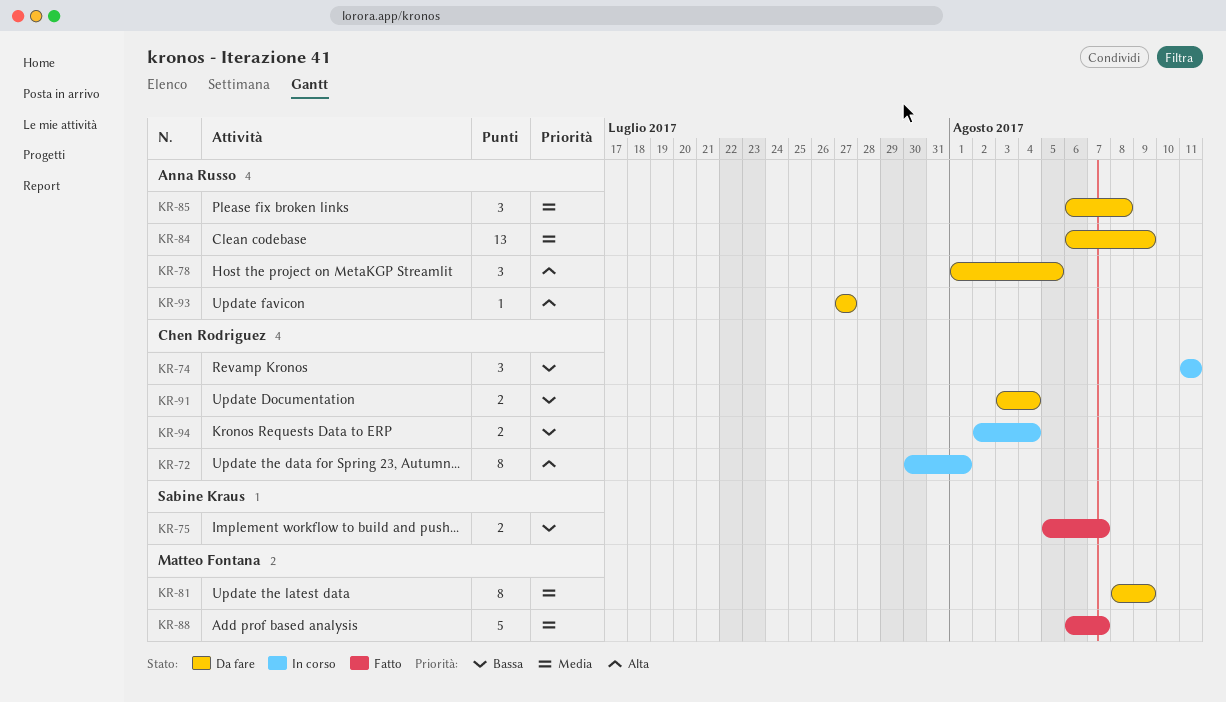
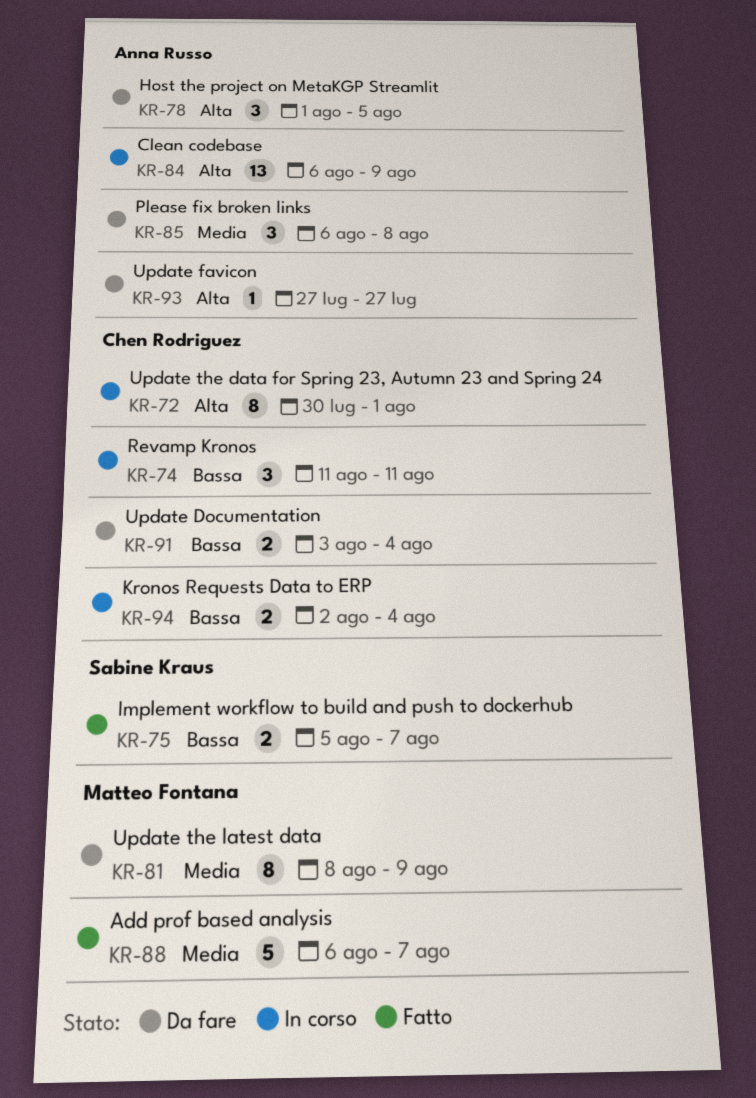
KR-84, status: Da fare -> In corso
KR-84, priority: Media -> Alta

